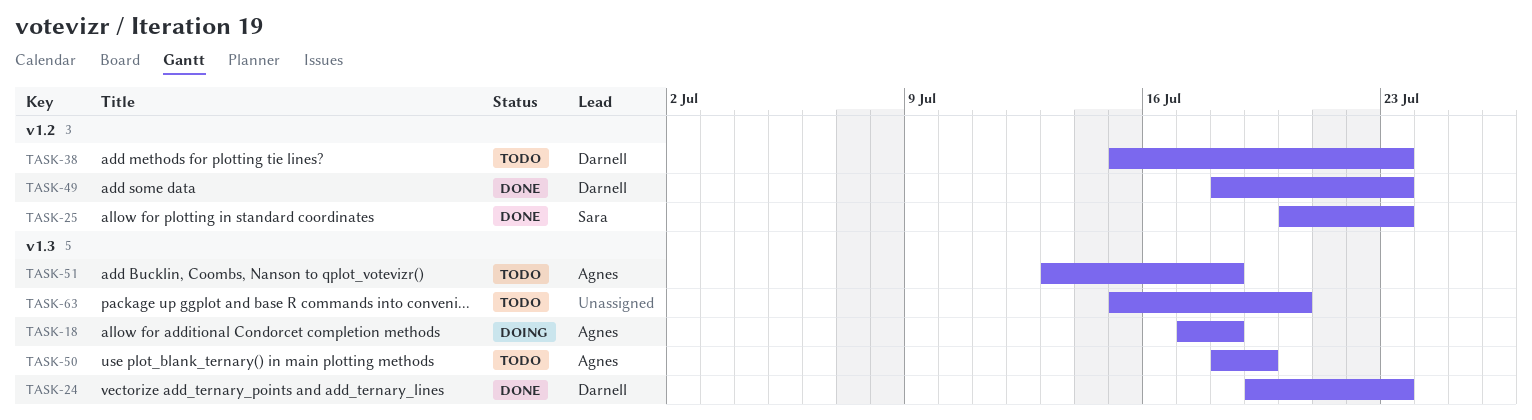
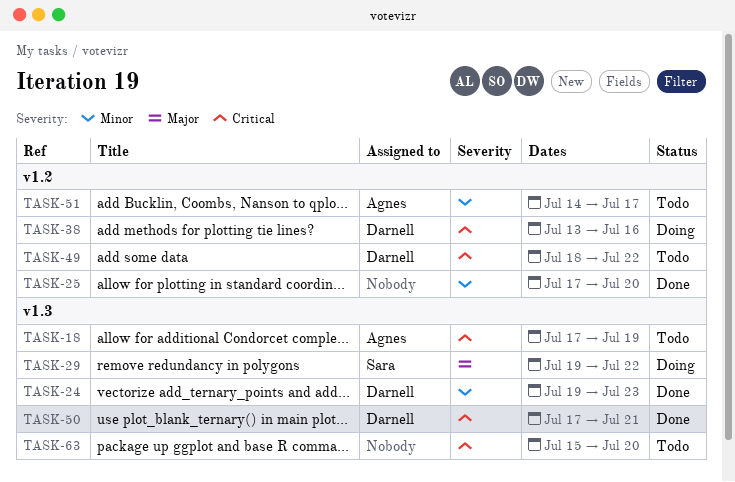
TASK-18, status: Doing -> Todo
TASK-18, due: Jul 18 -> Jul 19
TASK-25, owner: Sara -> none
TASK-25, start: Jul 20 -> Jul 17
TASK-25, due: Jul 23 -> Jul 20
TASK-29: none -> present
TASK-38, status: Todo -> Doing
TASK-38, start: Jul 15 -> Jul 13
TASK-38, due: Jul 23 -> Jul 16
TASK-49, status: Done -> Todo
TASK-49, due: Jul 23 -> Jul 22
TASK-50, status: Todo -> Done
TASK-50, owner: Agnes -> Darnell
TASK-50, start: Jul 18 -> Jul 17
TASK-50, due: Jul 19 -> Jul 21
TASK-51, label: v1.3 -> v1.2
TASK-51, start: Jul 13 -> Jul 14
TASK-51, due: Jul 18 -> Jul 17

